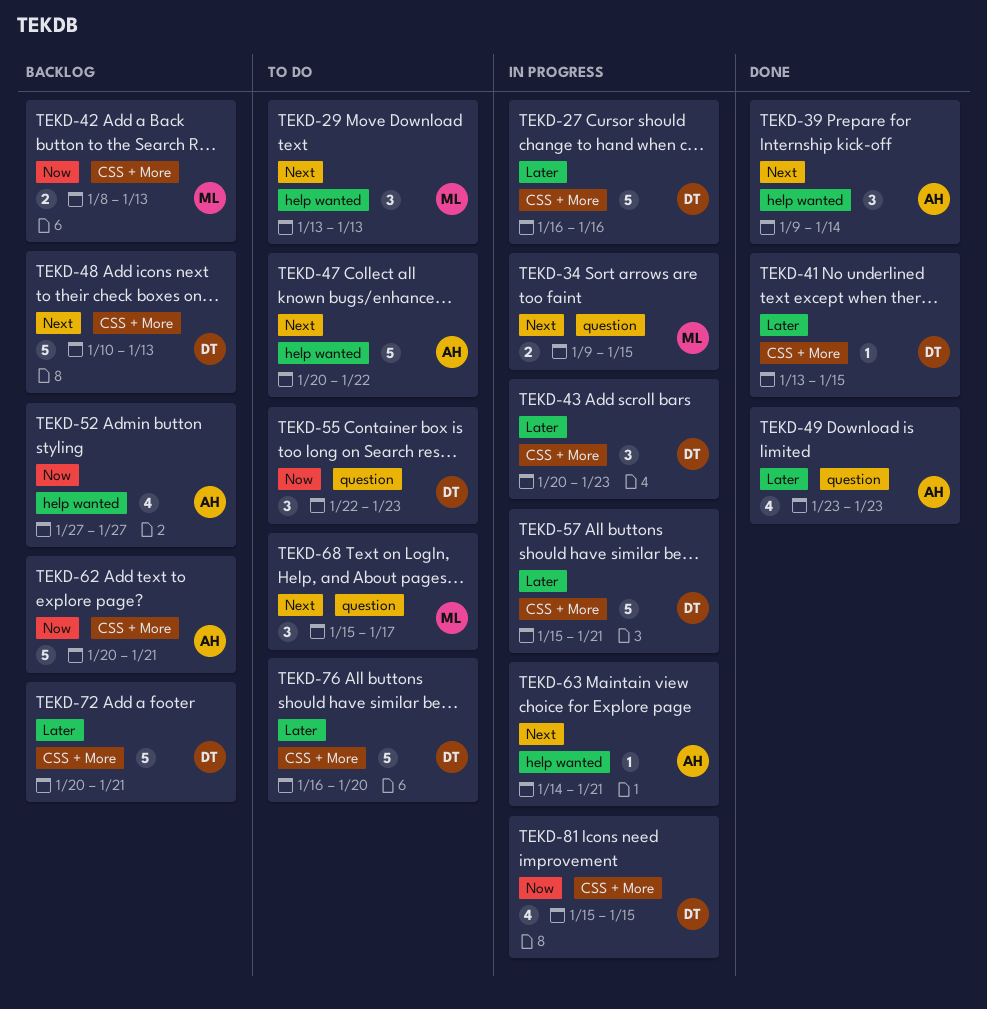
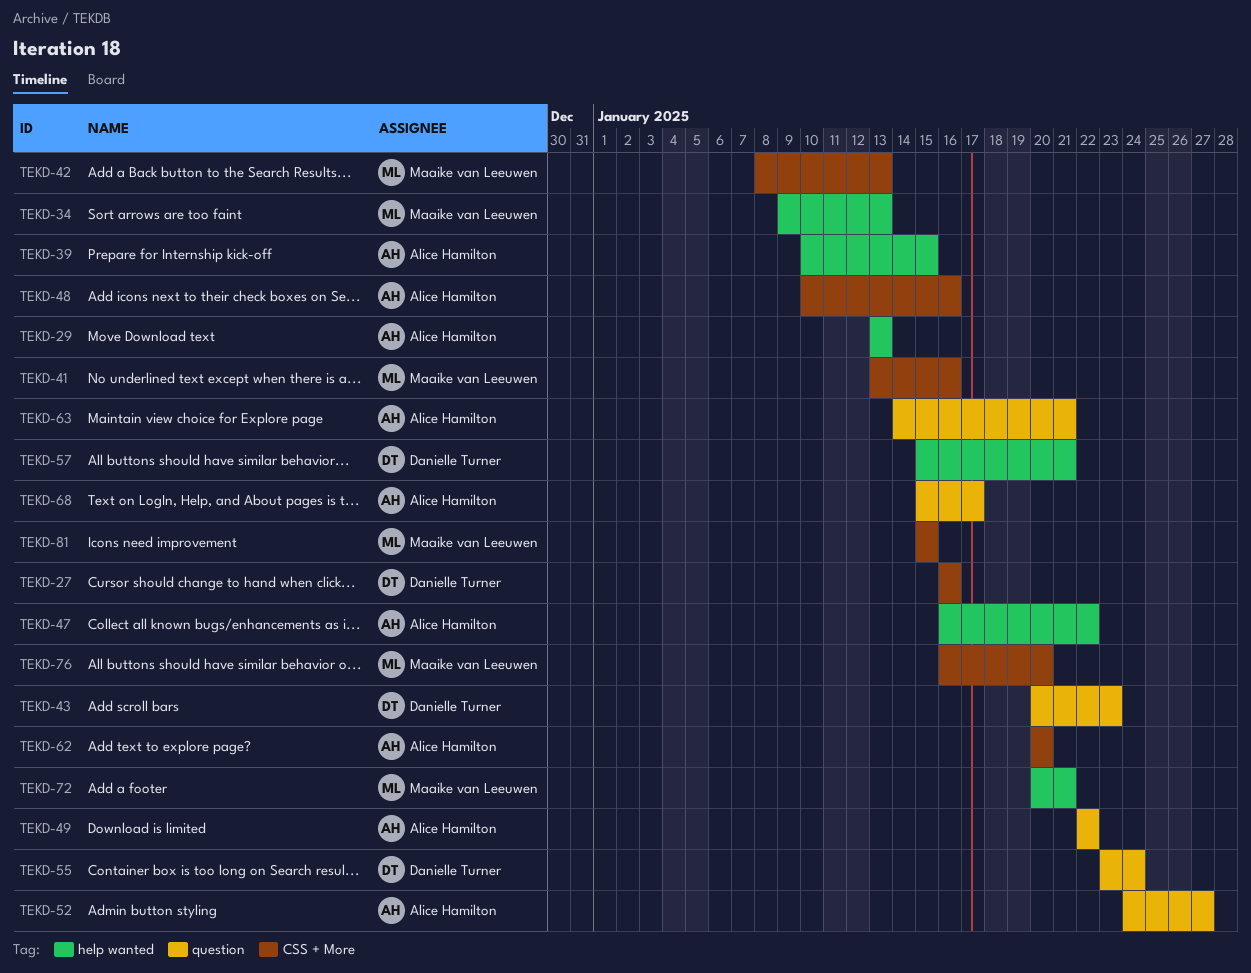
TEKD-29, owner: Maaike van Leeuwen -> Alice Hamilton
TEKD-34, label: question -> help wanted
TEKD-34, due: Jan 15 -> Jan 13
TEKD-39, start: Jan 9 -> Jan 10
TEKD-39, due: Jan 14 -> Jan 15
TEKD-41, owner: Danielle Turner -> Maaike van Leeuwen
TEKD-41, due: Jan 15 -> Jan 16
TEKD-43, label: CSS + More -> question
TEKD-47, start: Jan 20 -> Jan 16
TEKD-48, owner: Danielle Turner -> Alice Hamilton
TEKD-48, due: Jan 13 -> Jan 16
TEKD-49, start: Jan 23 -> Jan 22
TEKD-49, due: Jan 23 -> Jan 22
TEKD-52, label: help wanted -> question
TEKD-52, start: Jan 27 -> Jan 24
TEKD-55, start: Jan 22 -> Jan 23
TEKD-55, due: Jan 23 -> Jan 24
TEKD-57, label: CSS + More -> help wanted
TEKD-62, due: Jan 21 -> Jan 20
TEKD-63, label: help wanted -> question
TEKD-68, owner: Maaike van Leeuwen -> Alice Hamilton
TEKD-72, owner: Danielle Turner -> Maaike van Leeuwen
TEKD-72, label: CSS + More -> help wanted
TEKD-76, owner: Danielle Turner -> Maaike van Leeuwen
TEKD-81, owner: Danielle Turner -> Maaike van Leeuwen

